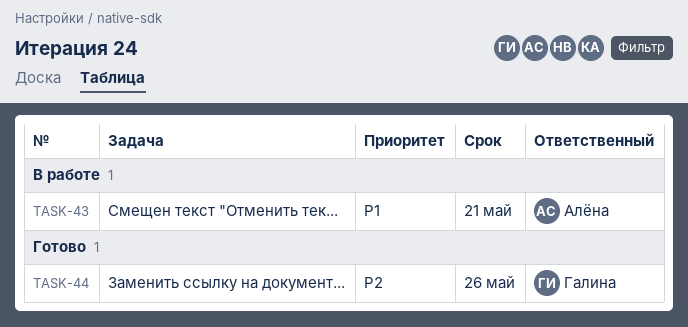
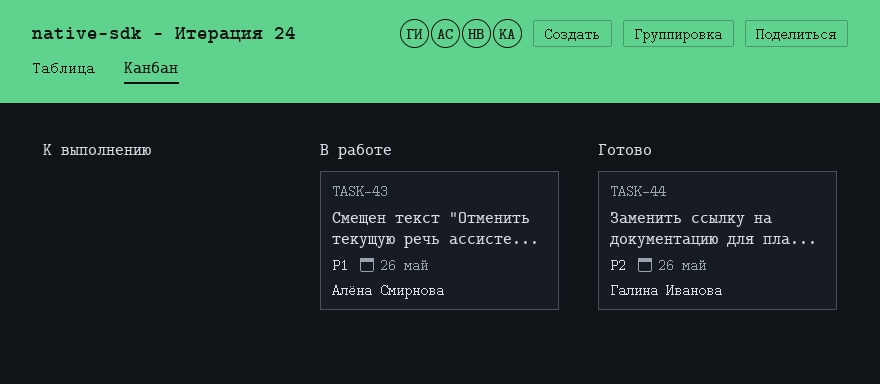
TASK-43, due: May 21 -> May 26

